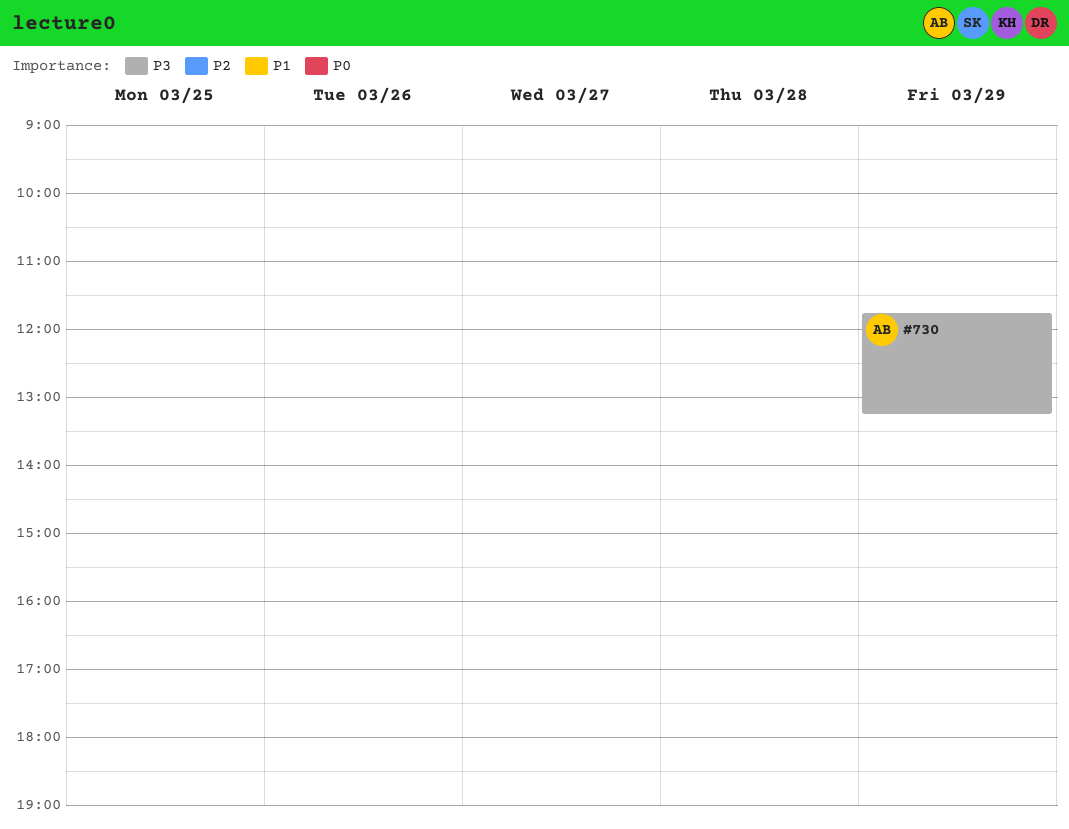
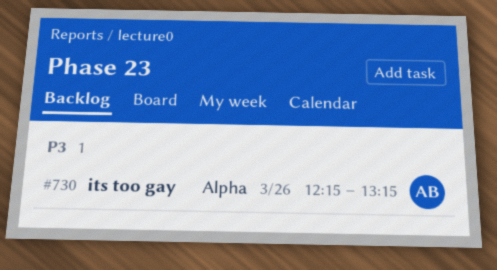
#730, day: Mar 29 -> Mar 26
#730, begins: 11:45 -> 12:15

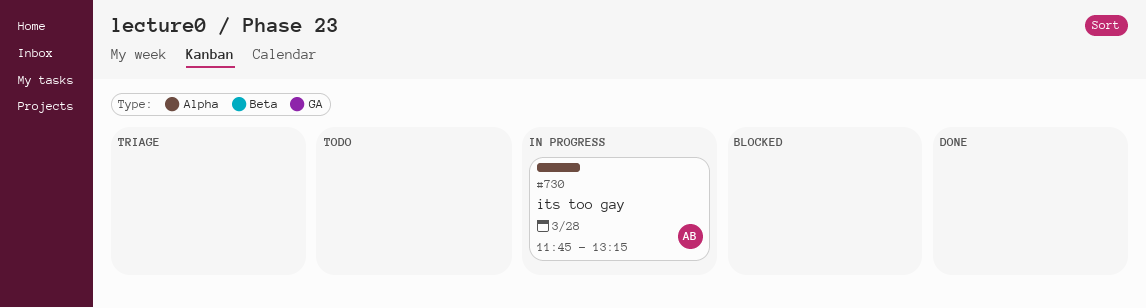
#730, day: Mar 26 -> Mar 28
#730, begins: 12:15 -> 11:45

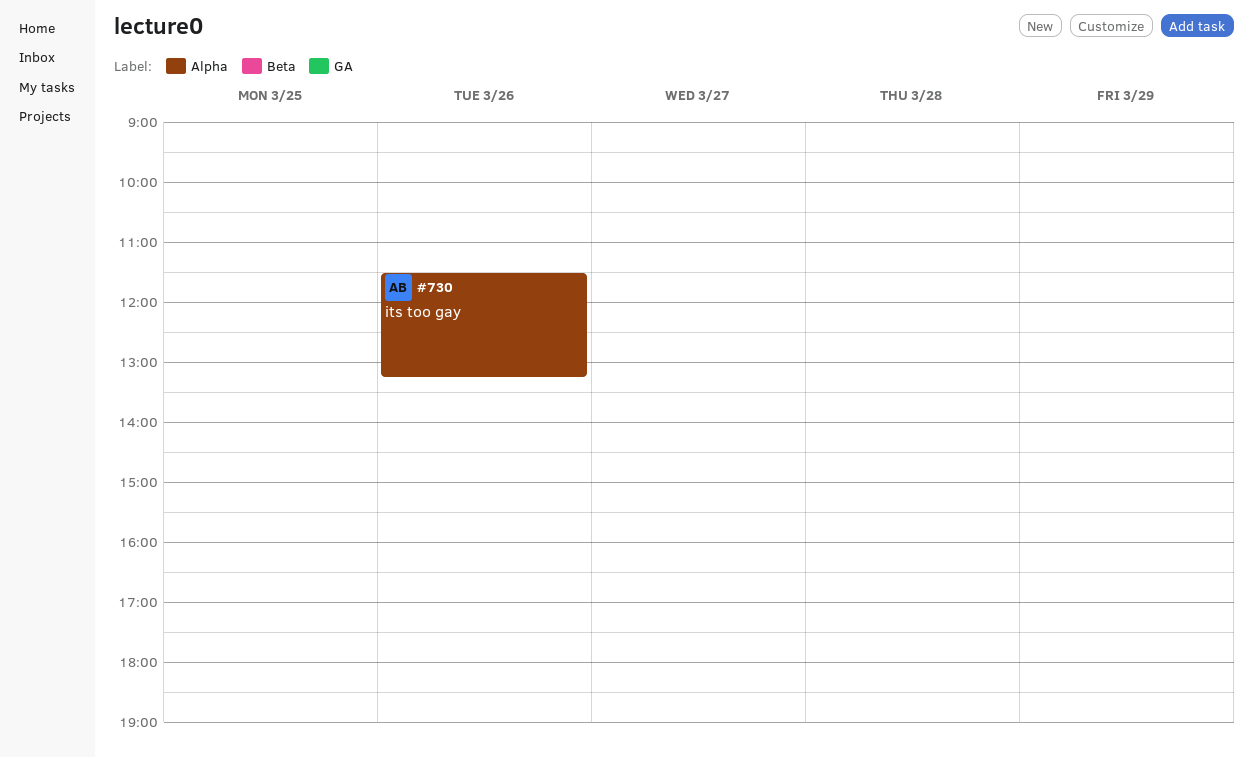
#730, day: Mar 28 -> Mar 26
#730, begins: 11:45 -> 11:30

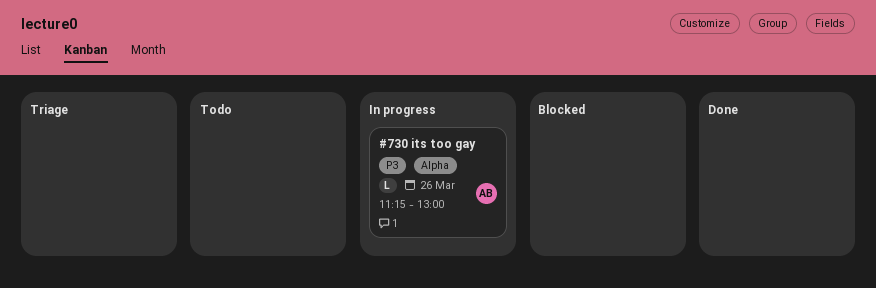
#730, begins: 11:30 -> 11:15
#730, ends: 13:15 -> 13:00

